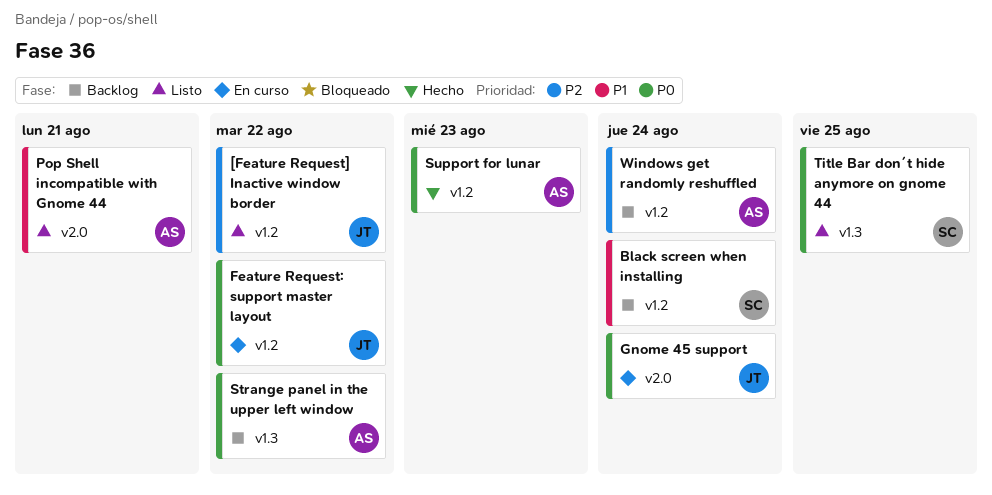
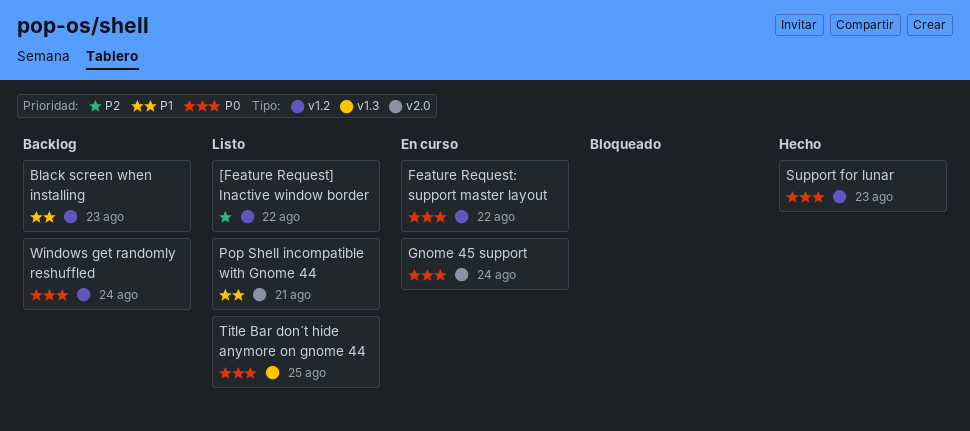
Black screen when installing, due: Aug 24 -> Aug 23
Strange panel in the upper left window: present -> none
Windows get randomly reshuffled, priority: P2 -> P0

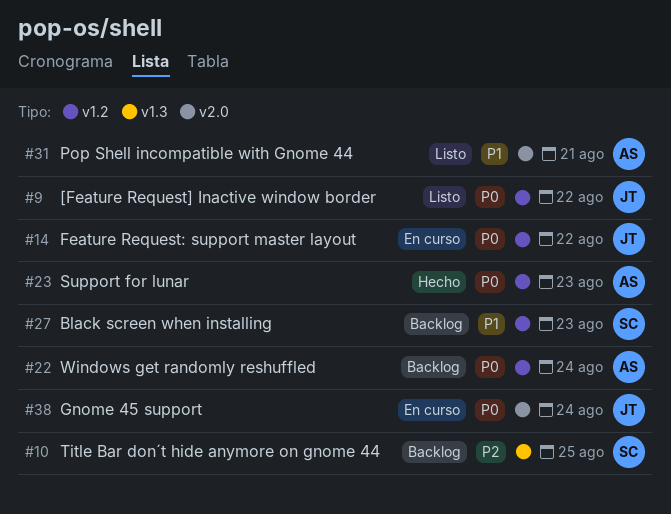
[Feature Request] Inactive window border, priority: P2 -> P0
Title Bar don´t hide anymore on gnome 44, status: Listo -> Backlog
Title Bar don´t hide anymore on gnome 44, priority: P0 -> P2

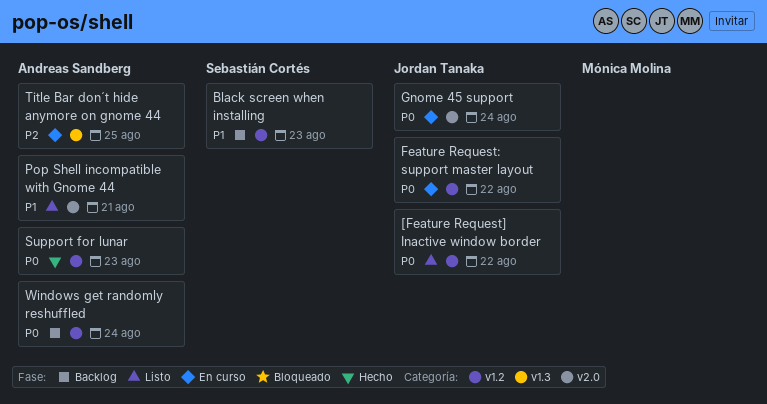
Title Bar don´t hide anymore on gnome 44, status: Backlog -> En curso
Title Bar don´t hide anymore on gnome 44, owner: Sebastián Cortés -> Andreas Sandberg

